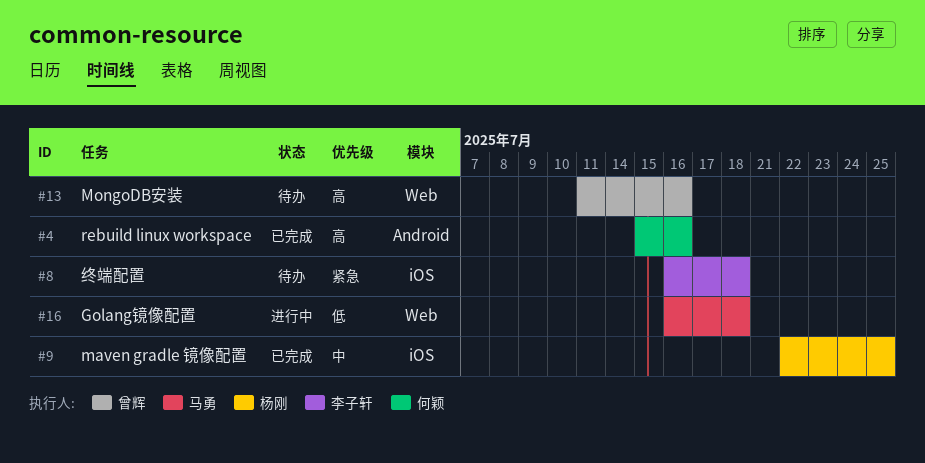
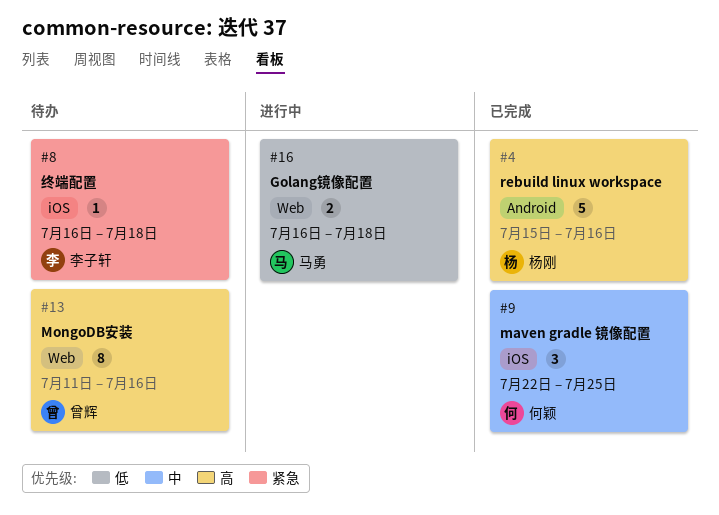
#4, owner: 何颖 -> 杨刚
#9, owner: 杨刚 -> 何颖

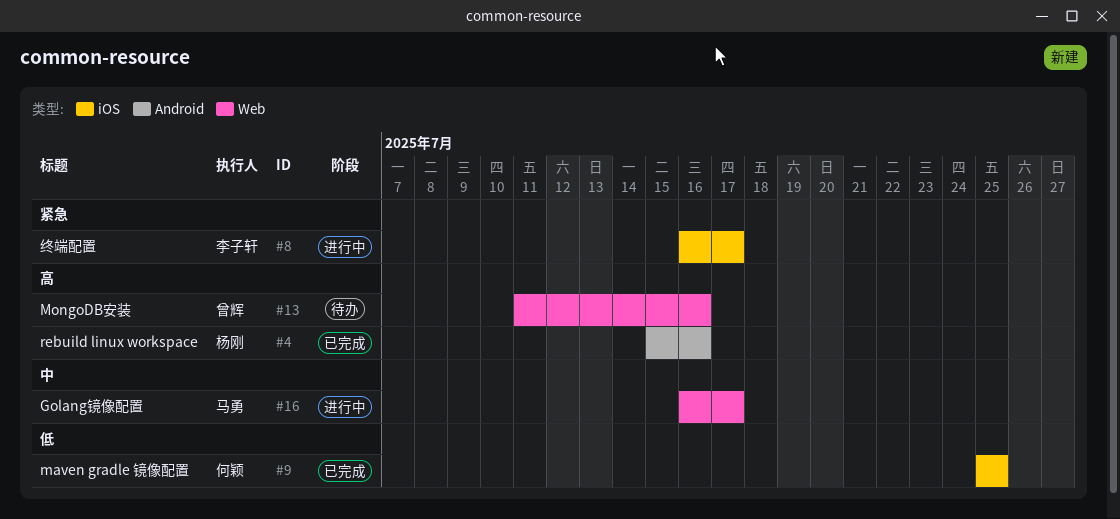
#8, status: 待办 -> 进行中
#8, due: Jul 18 -> Jul 17
#9, priority: 中 -> 低
#9, start: Jul 22 -> Jul 25
#16, priority: 低 -> 中
#16, due: Jul 18 -> Jul 17

